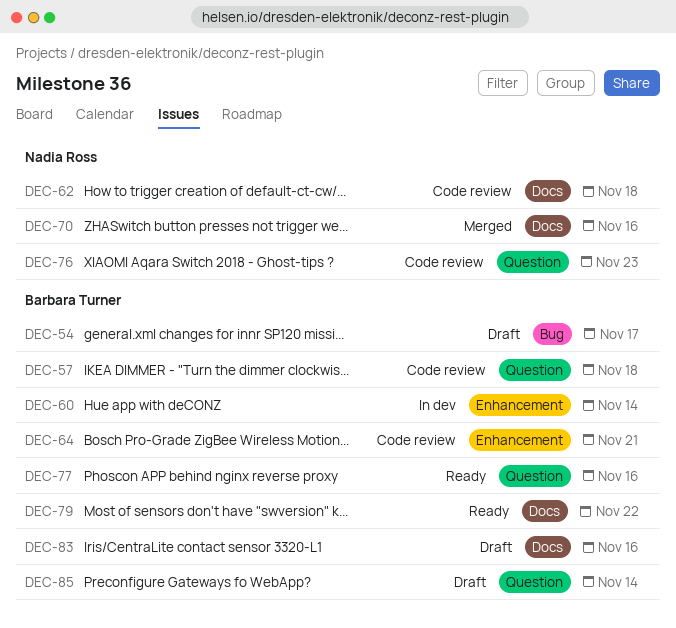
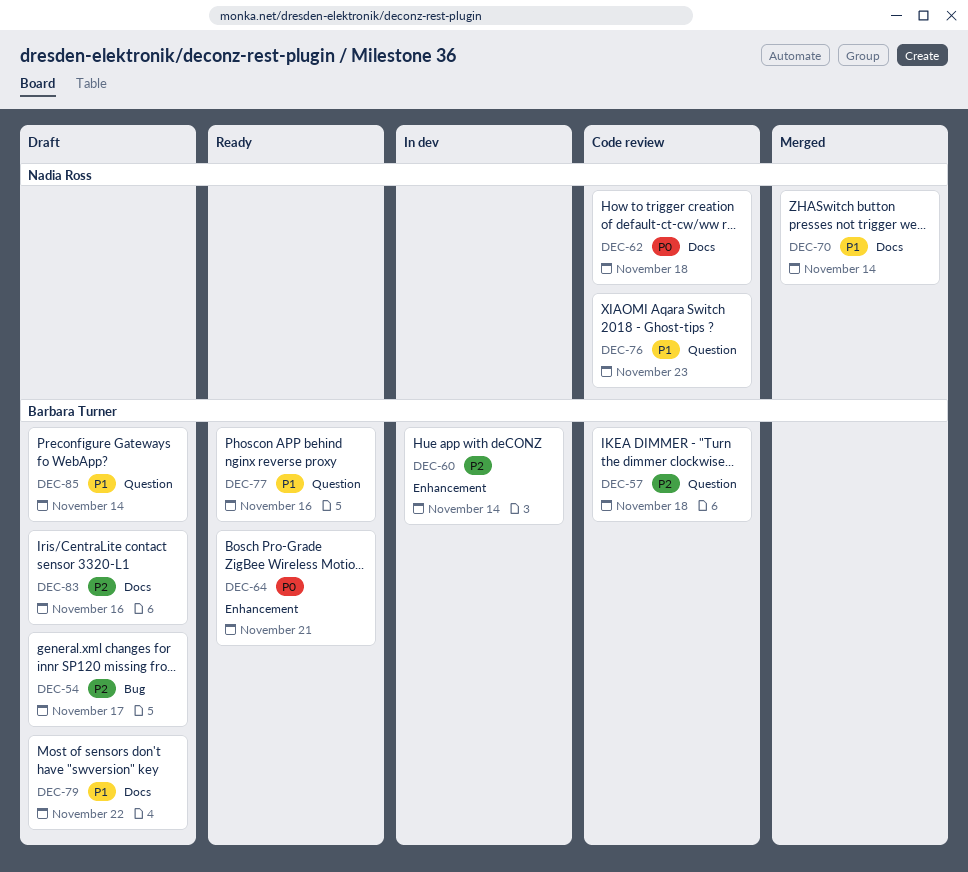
DEC-64, status: Code review -> Ready
DEC-70, due: Nov 16 -> Nov 14
DEC-79, status: Ready -> Draft

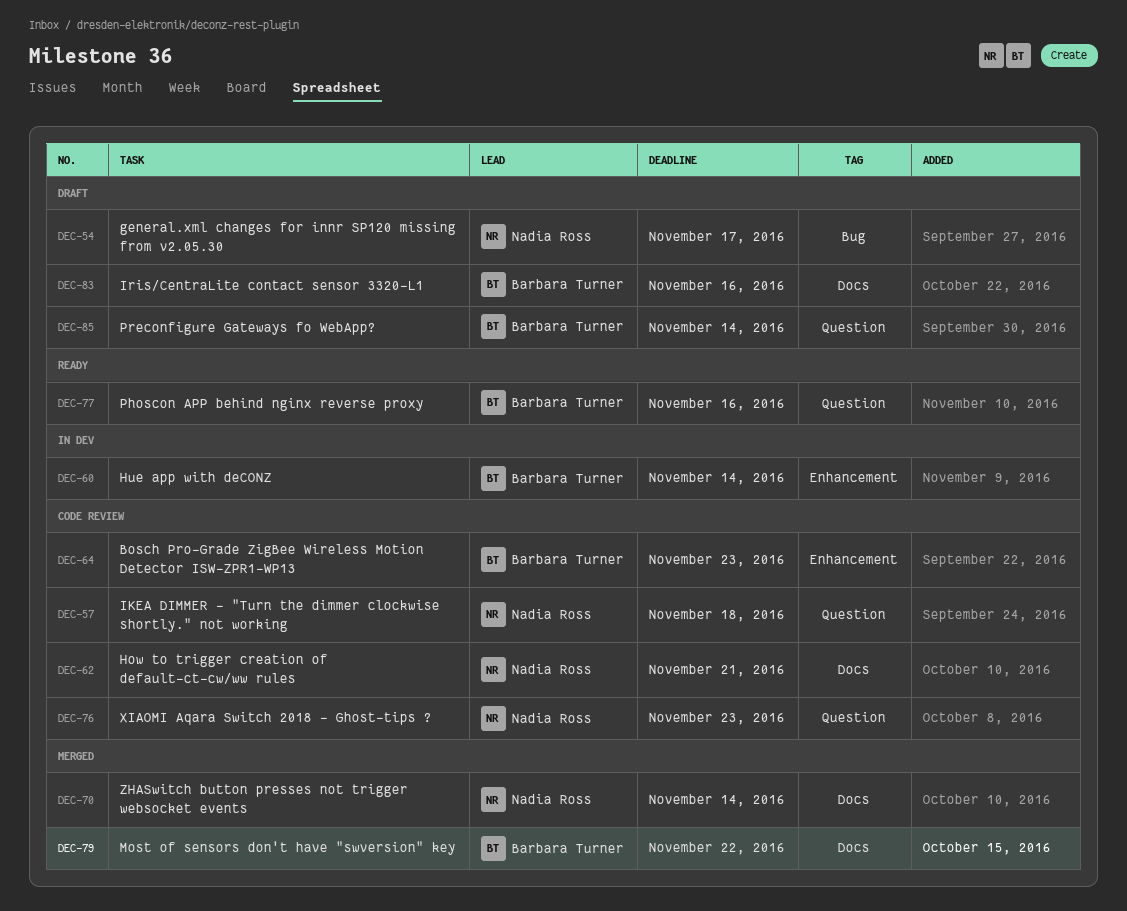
DEC-54, owner: Barbara Turner -> Nadia Ross
DEC-57, owner: Barbara Turner -> Nadia Ross
DEC-62, due: Nov 18 -> Nov 21
DEC-64, status: Ready -> Code review
DEC-64, due: Nov 21 -> Nov 23
DEC-79, status: Draft -> Merged

